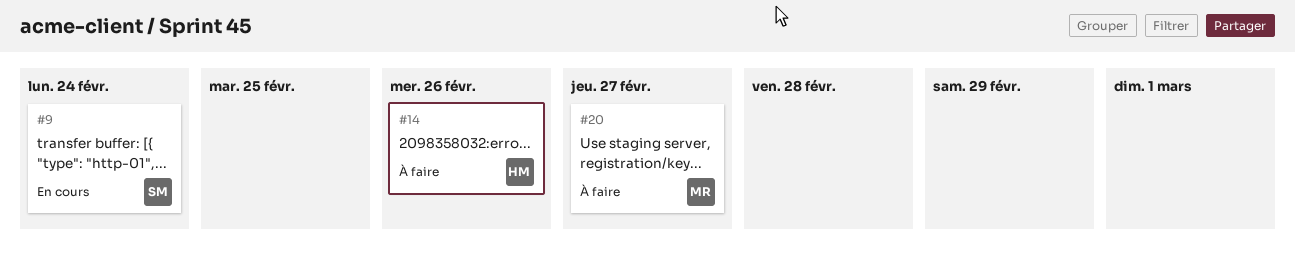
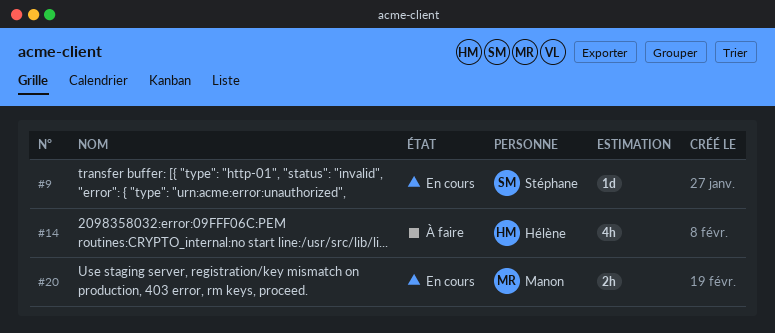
#20, status: À faire -> En cours

